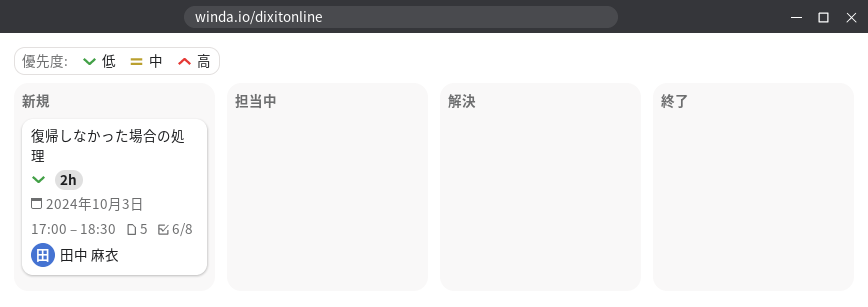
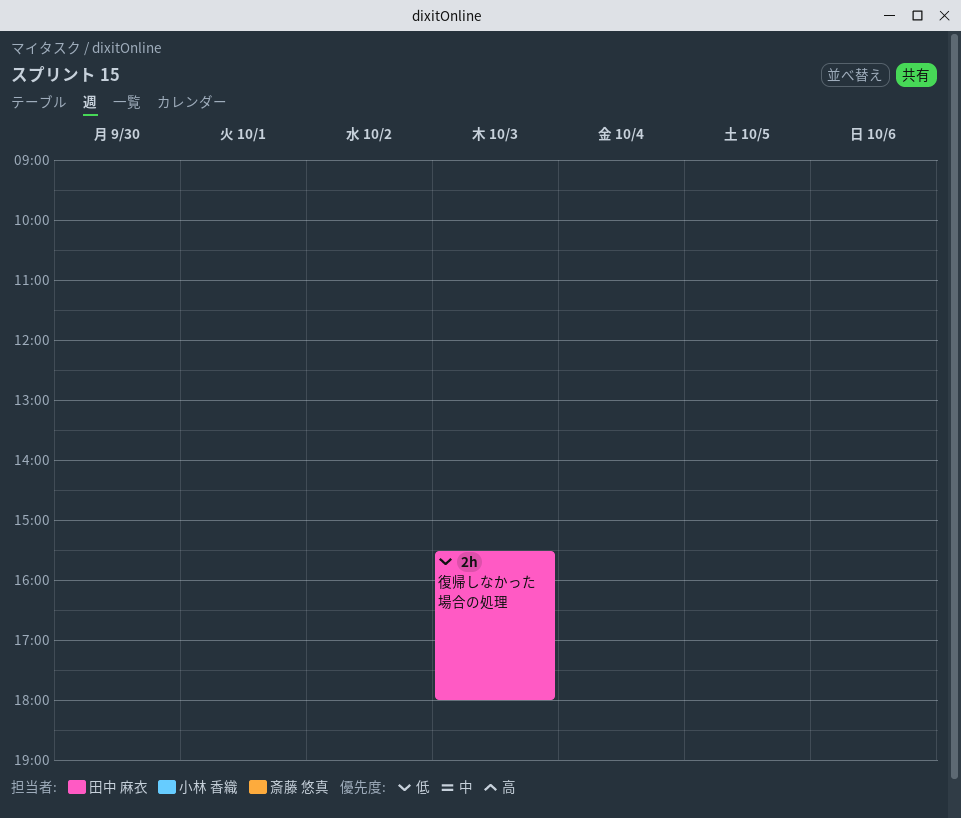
復帰しなかった場合の処理, begins: 17:00 -> 15:30
復帰しなかった場合の処理, ends: 18:30 -> 18:00

